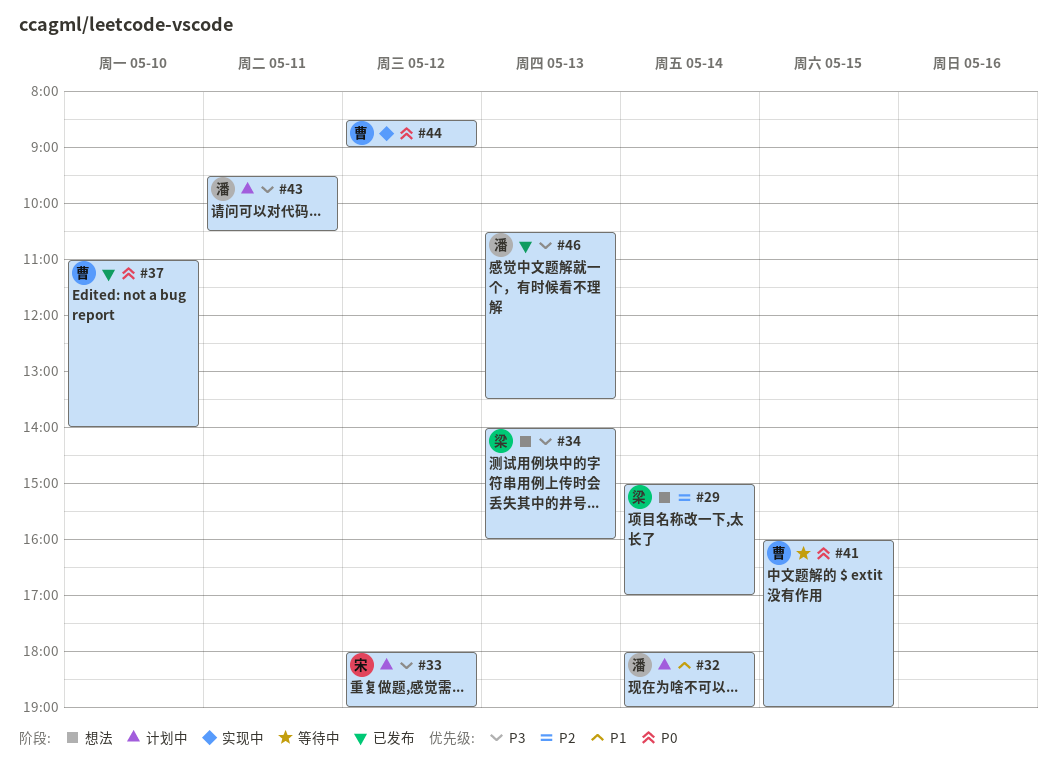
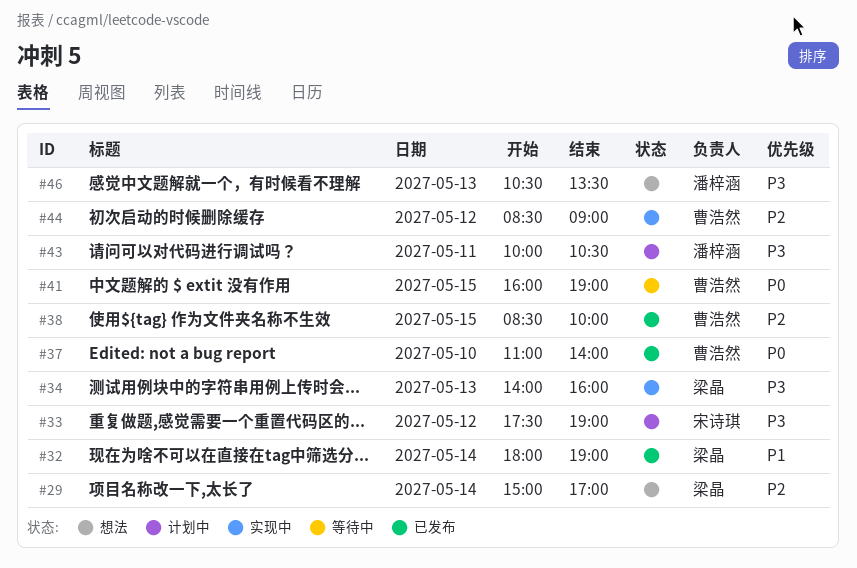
#32, status: 计划中 -> 已发布
#32, owner: 潘梓涵 -> 梁晶
#33, begins: 18:00 -> 17:30
#34, status: 想法 -> 实现中
#38: none -> present
#43, begins: 09:30 -> 10:00
#44, priority: P0 -> P2
#46, status: 已发布 -> 想法

